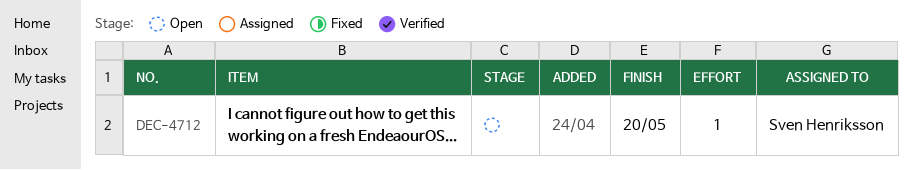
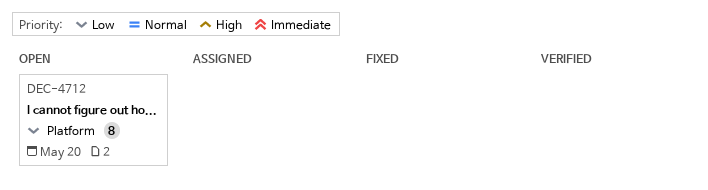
DEC-4712, estimate: 1 -> 8

